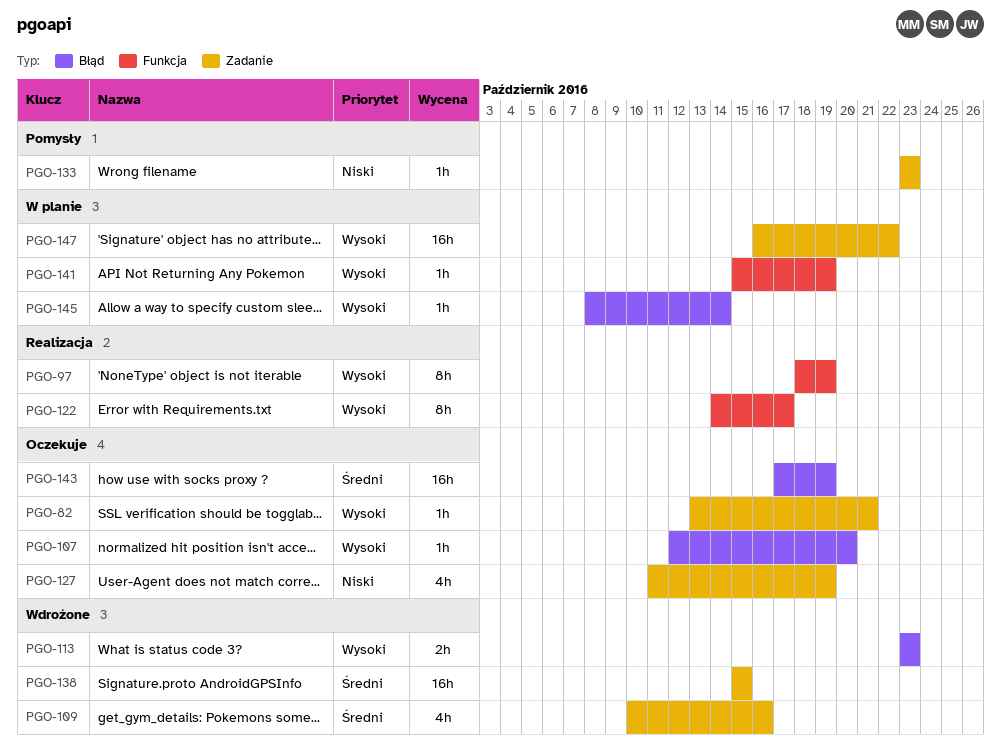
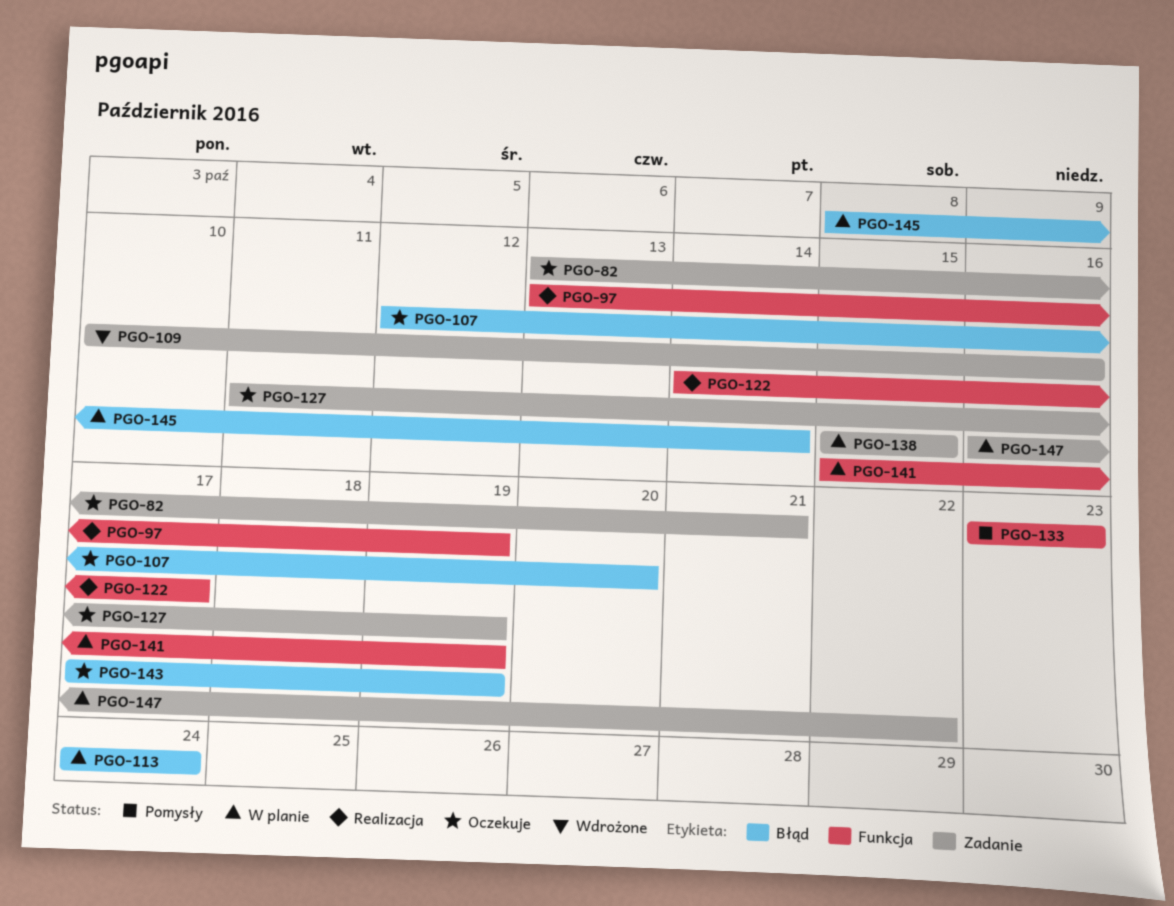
PGO-97, start: Oct 18 -> Oct 13
PGO-113, status: Wdrożone -> W planie
PGO-113, start: Oct 23 -> Oct 24
PGO-113, due: Oct 23 -> Oct 24
PGO-133, label: Zadanie -> Funkcja
PGO-138, status: Wdrożone -> W planie

